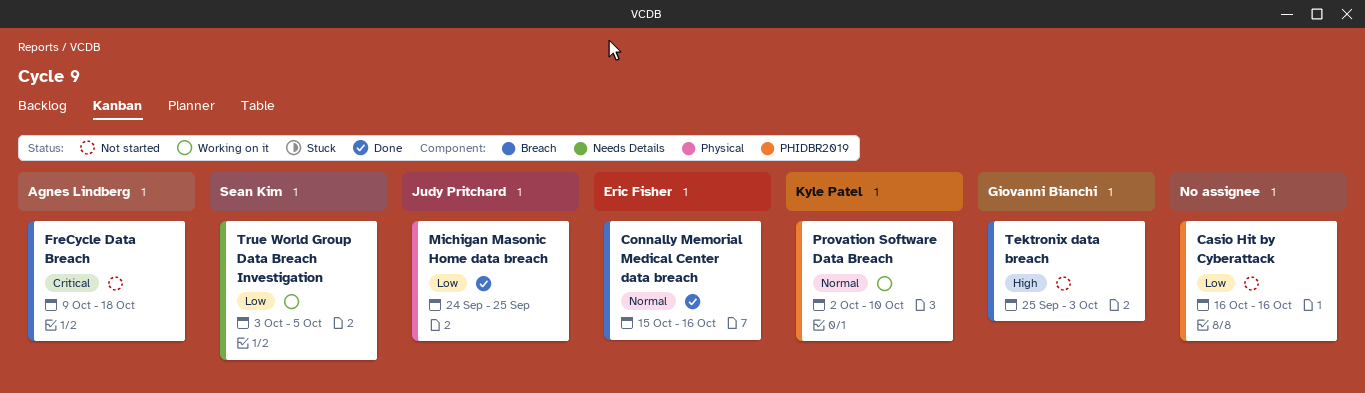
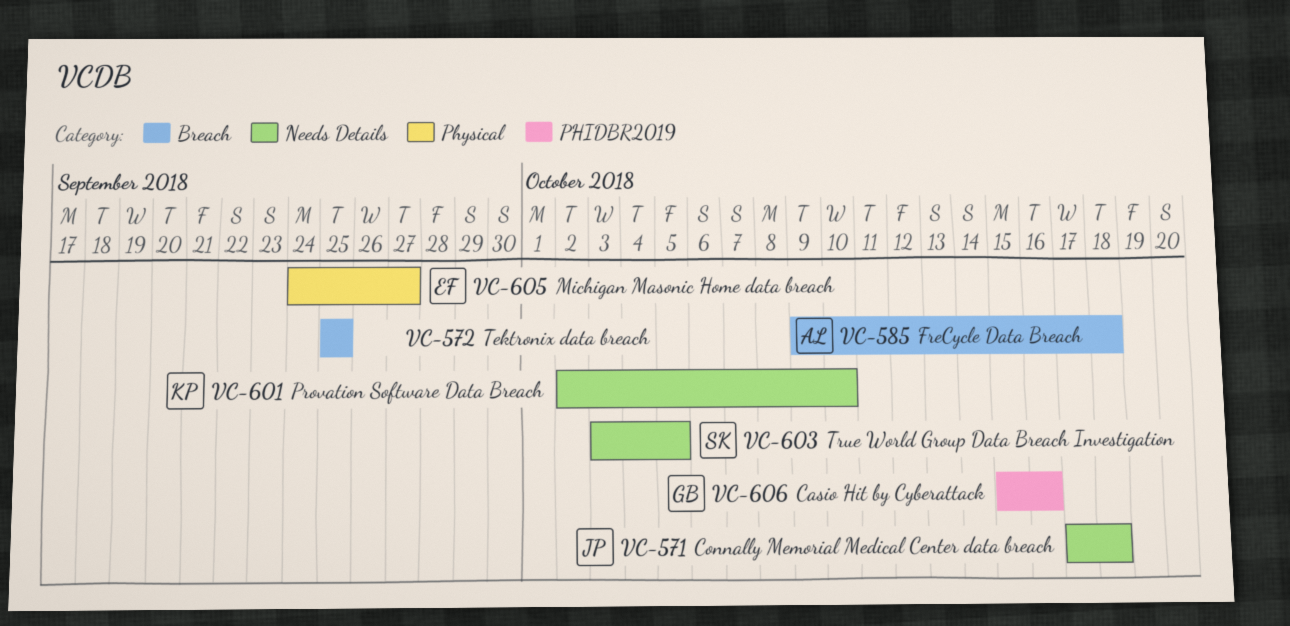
Casio Hit by Cyberattack, owner: none -> Giovanni Bianchi
Casio Hit by Cyberattack, start: Oct 16 -> Oct 15
Connally Memorial Medical Center data breach, owner: Eric Fisher -> Judy Pritchard
Connally Memorial Medical Center data breach, label: Breach -> Needs Details
Connally Memorial Medical Center data breach, start: Oct 15 -> Oct 17
Connally Memorial Medical Center data breach, due: Oct 16 -> Oct 18
Michigan Masonic Home data breach, owner: Judy Pritchard -> Eric Fisher
Michigan Masonic Home data breach, due: Sep 25 -> Sep 27
Provation Software Data Breach, label: PHIDBR2019 -> Needs Details
Tektronix data breach, owner: Giovanni Bianchi -> none
Tektronix data breach, due: Oct 3 -> Sep 25

